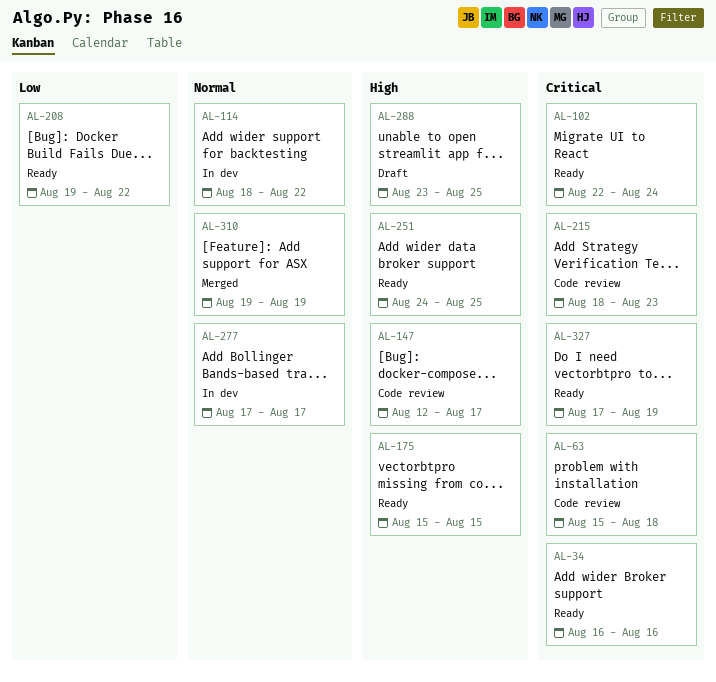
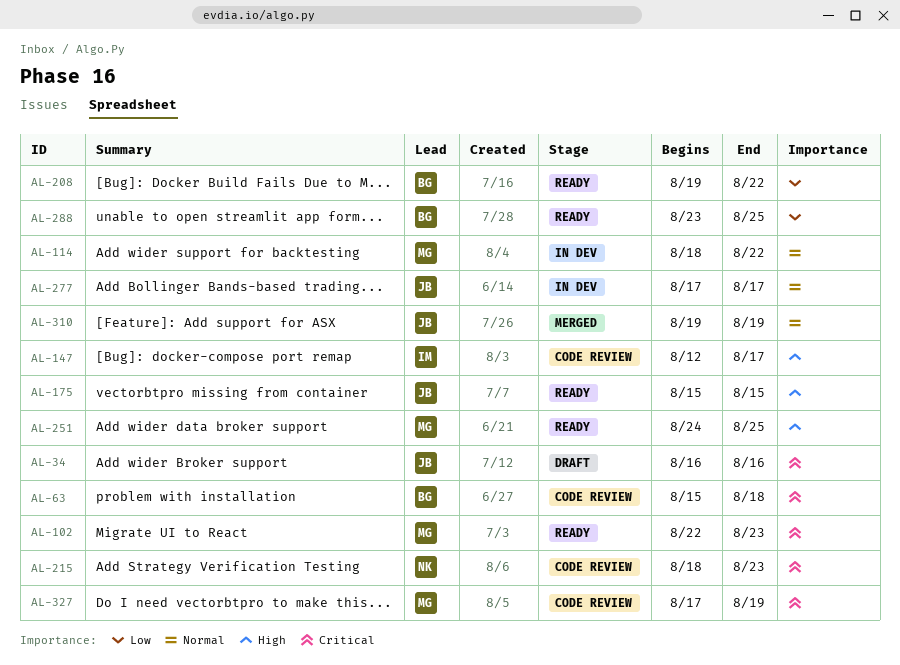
AL-34, status: Ready -> Draft
AL-102, due: Aug 24 -> Aug 23
AL-288, status: Draft -> Ready
AL-288, priority: High -> Low
AL-327, status: Ready -> Code review

